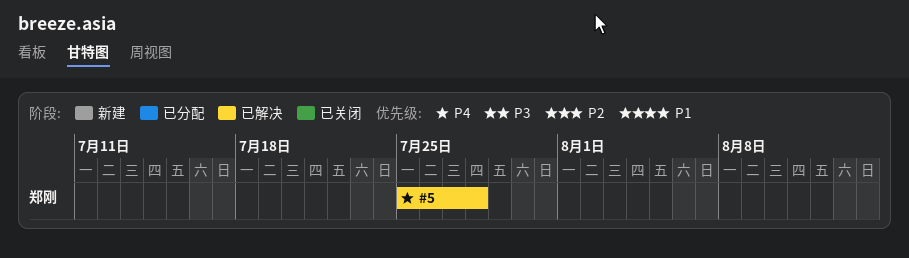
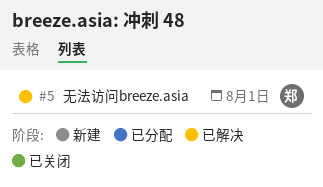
#5, due: Jul 28 -> Aug 1

